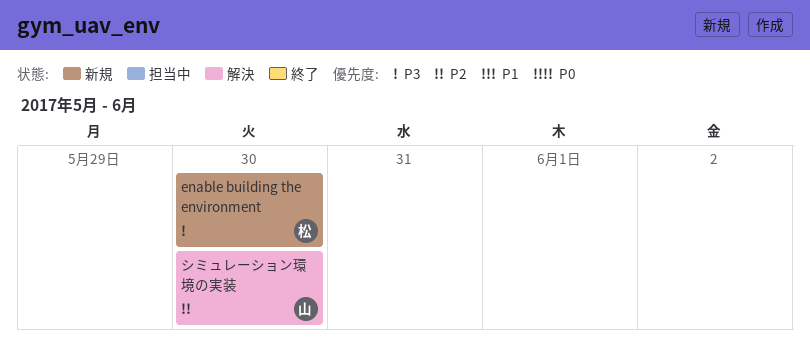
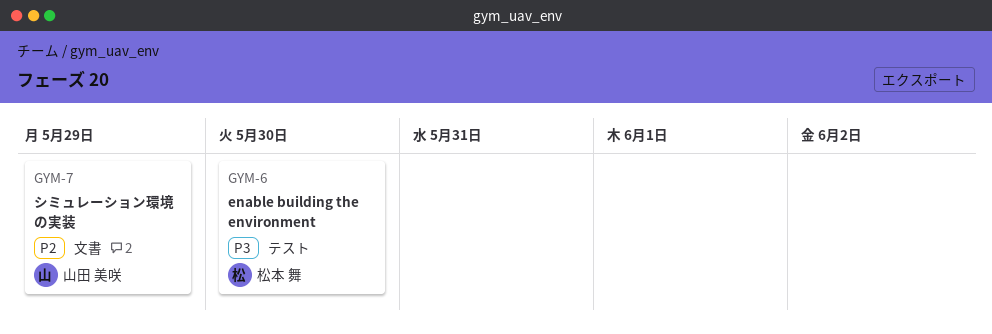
シミュレーション環境の実装, due: May 30 -> May 29

